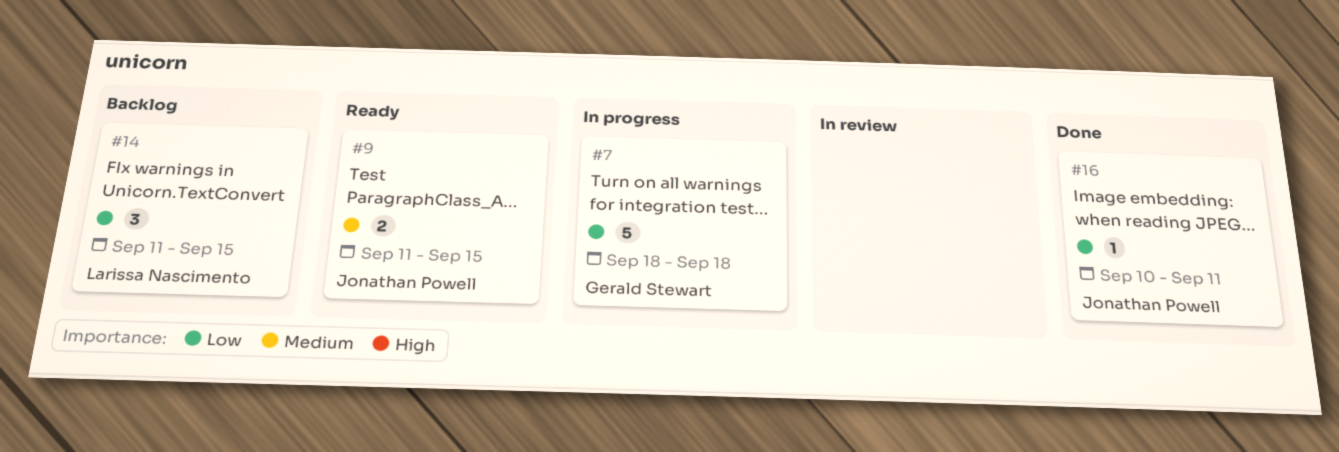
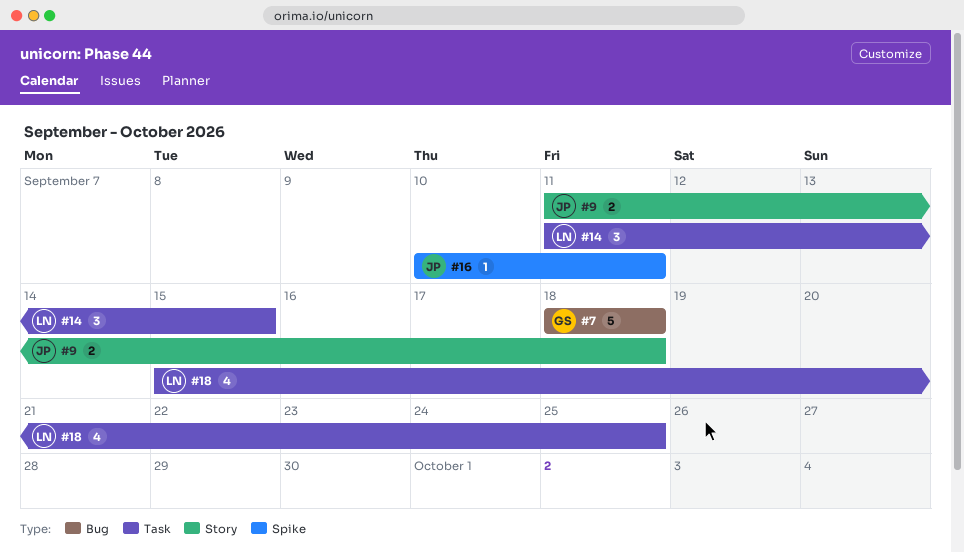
#9, due: Sep 15 -> Sep 18
#18: none -> present

